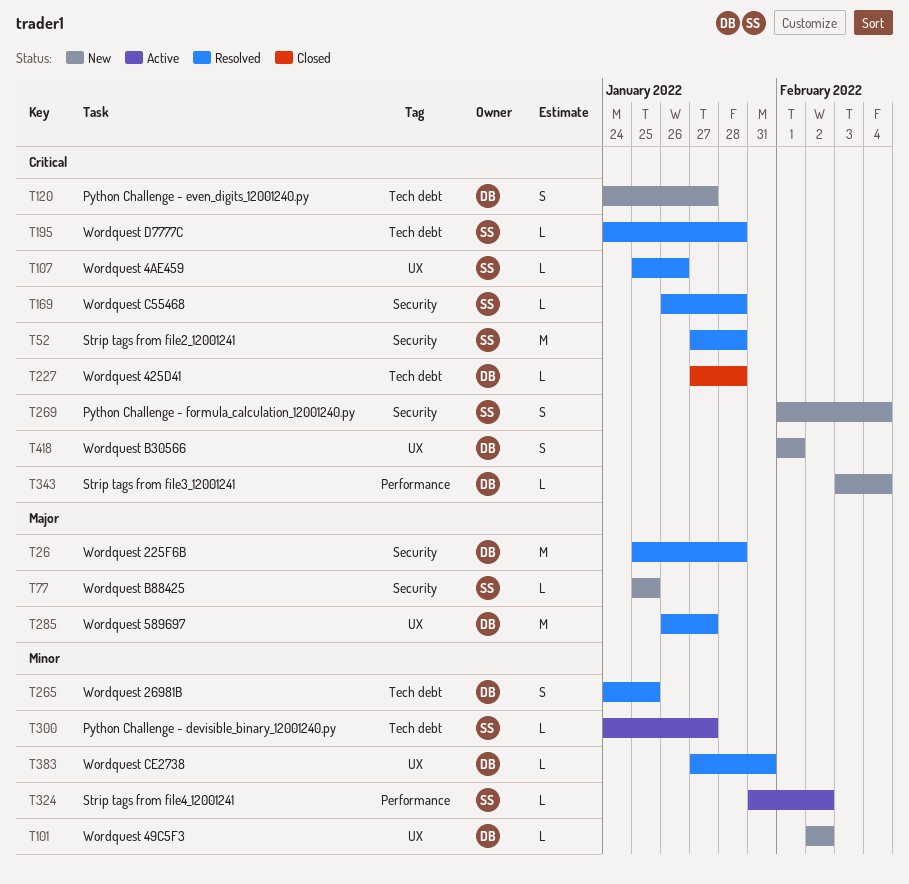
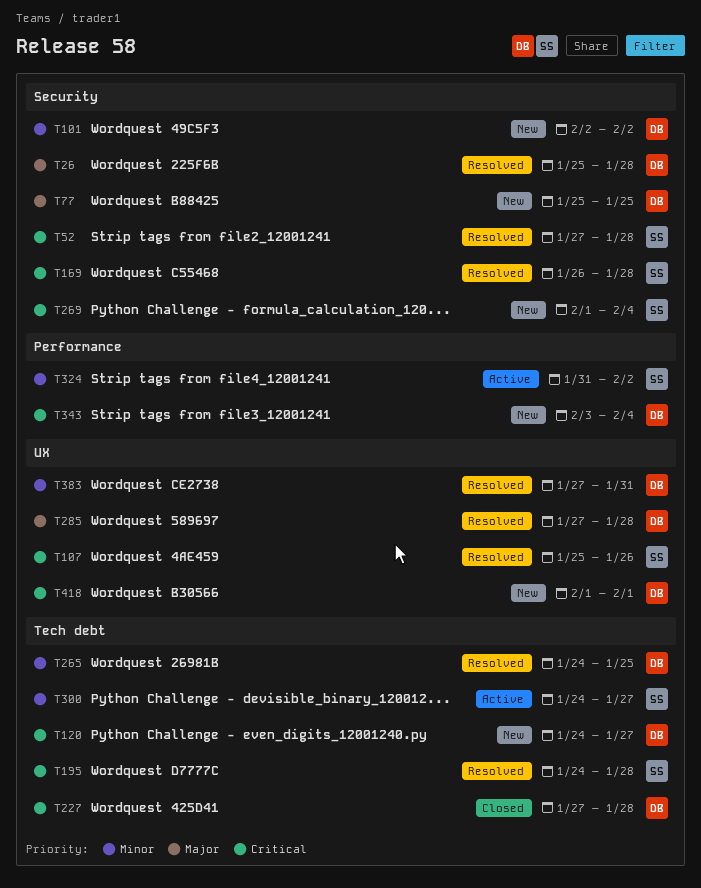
T77, owner: SS -> DB
T101, label: UX -> Security
T285, start: Jan 26 -> Jan 27
T285, due: Jan 27 -> Jan 28

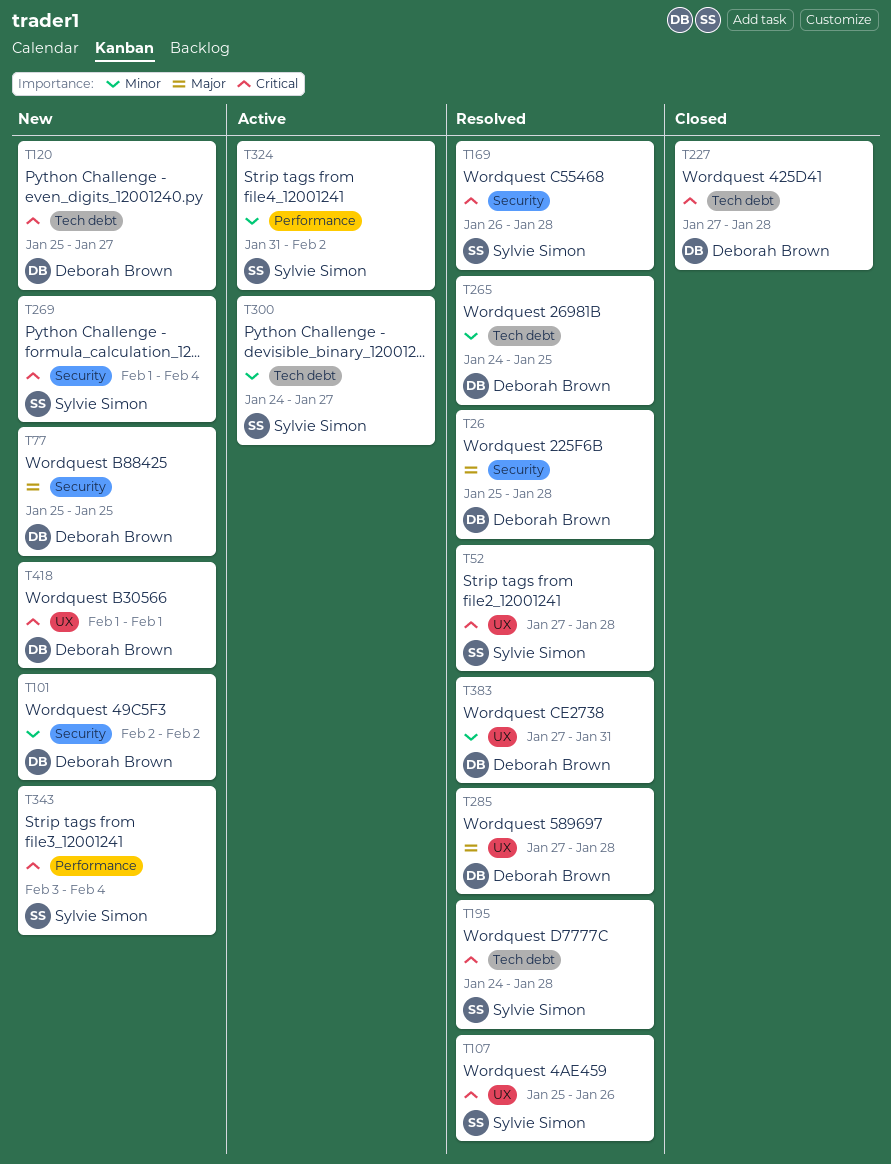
T52, label: Security -> UX
T120, start: Jan 24 -> Jan 25
T343, owner: Deborah Brown -> Sylvie Simon

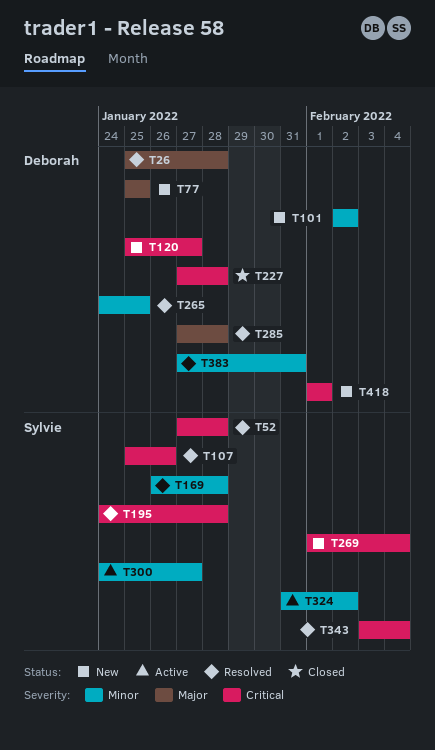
T169, priority: Critical -> Minor
T343, status: New -> Resolved

